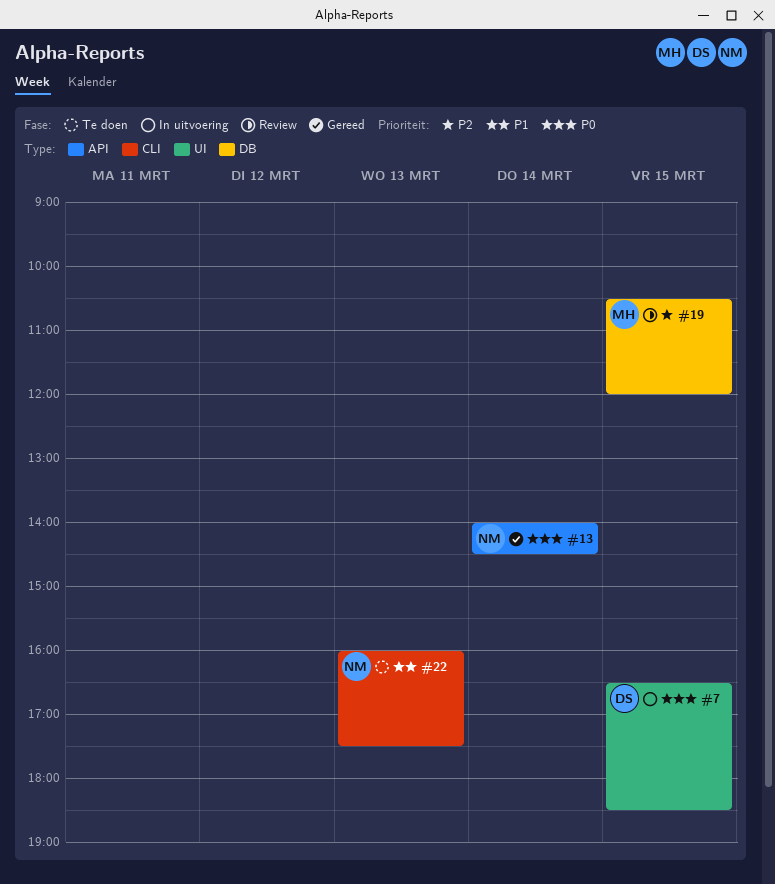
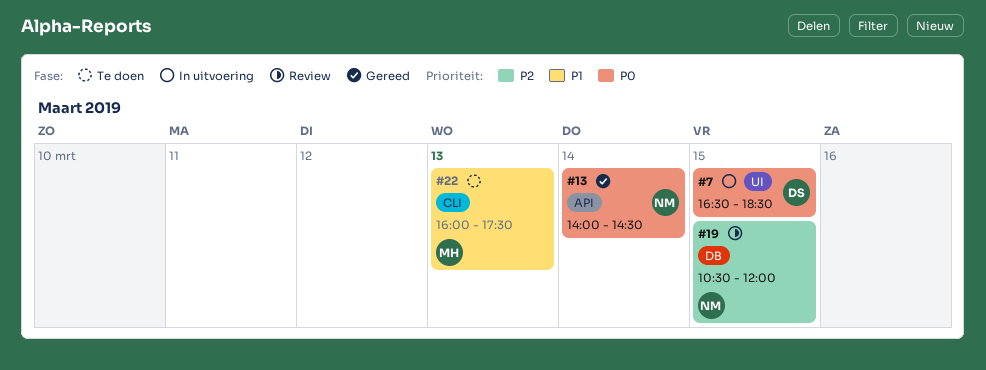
#19, owner: MH -> NM
#22, owner: NM -> MH

